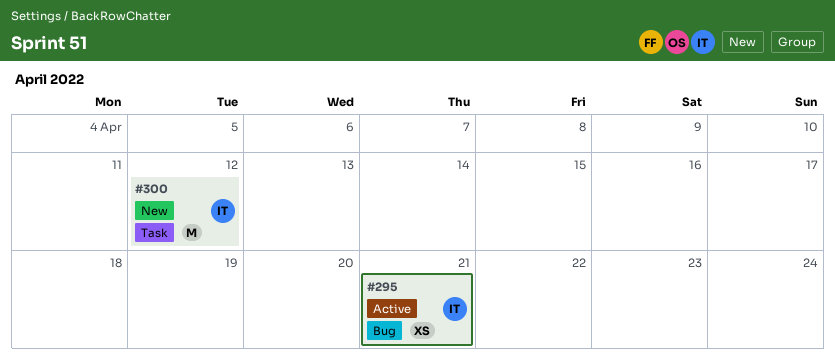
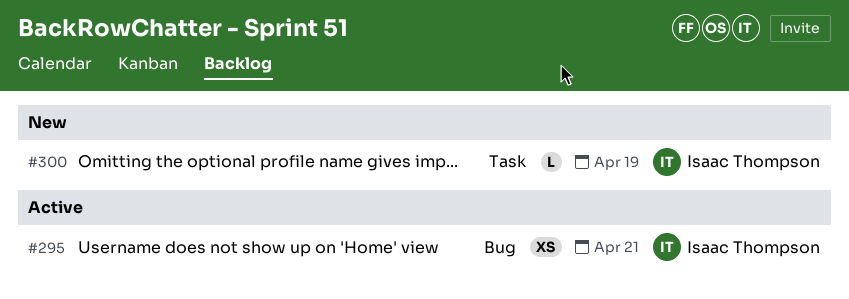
#300, estimate: M -> L
#300, due: Apr 12 -> Apr 19

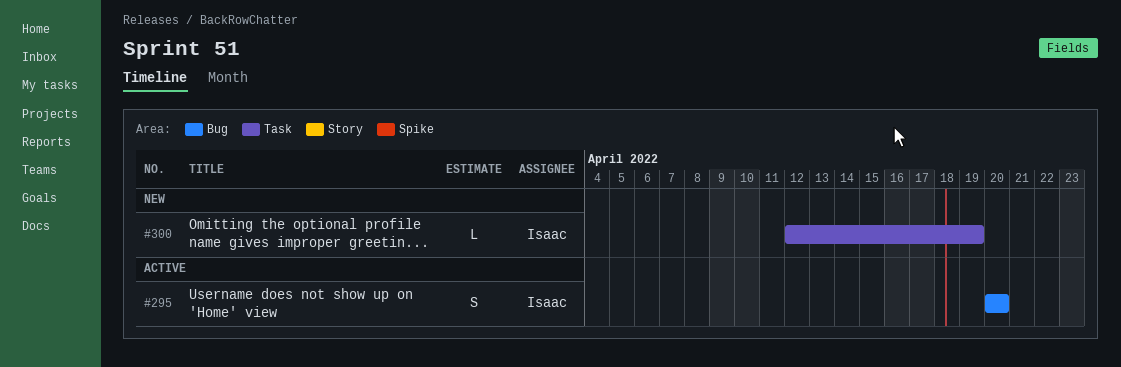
#295, estimate: XS -> S
#295, due: Apr 21 -> Apr 20

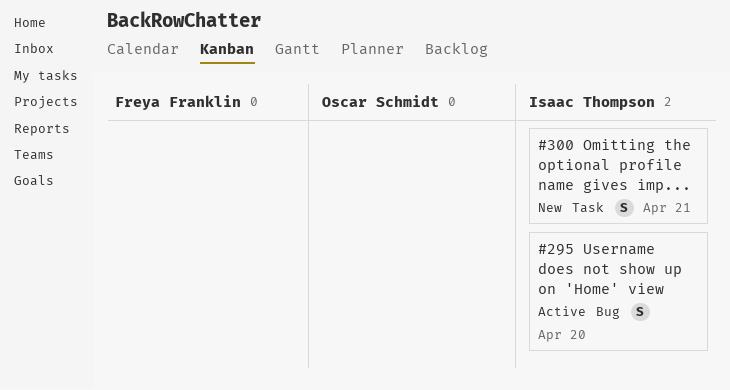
#300, estimate: L -> S
#300, due: Apr 19 -> Apr 21

